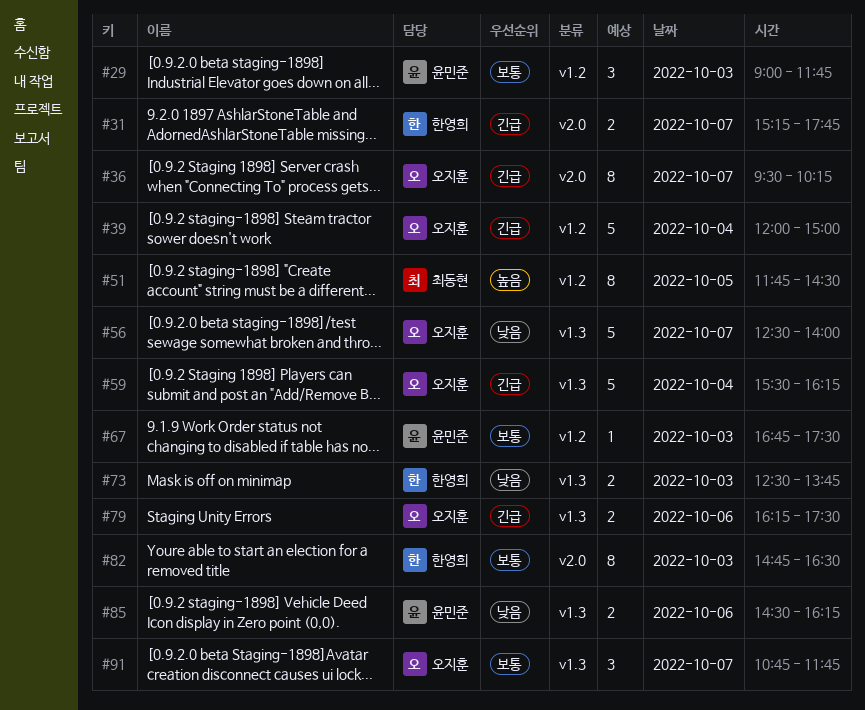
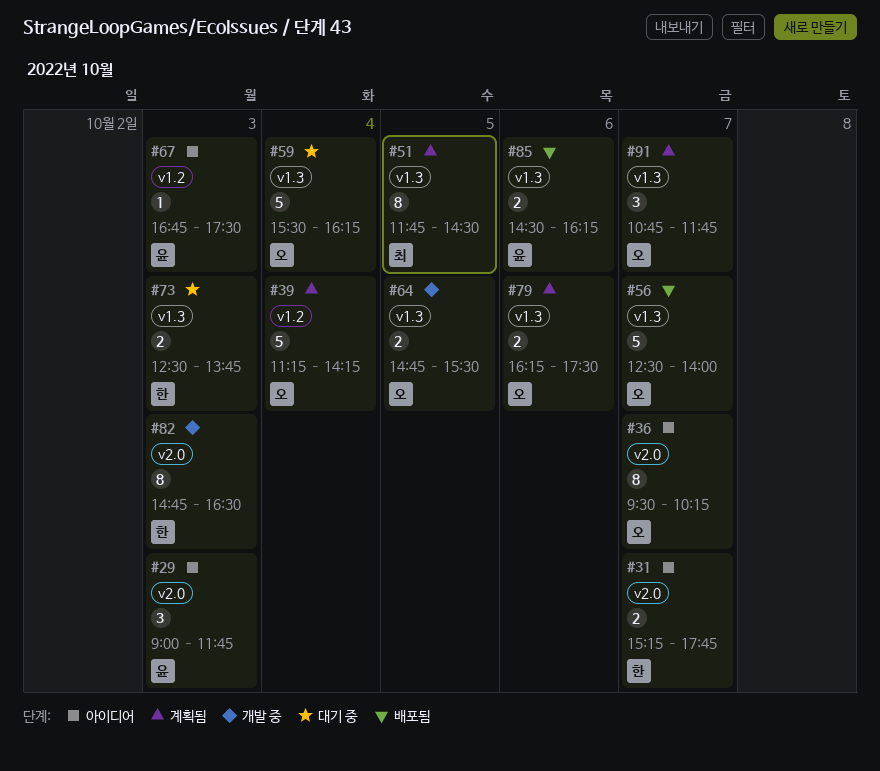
#29, label: v1.2 -> v2.0
#39, begins: 12:00 -> 11:15
#39, ends: 15:00 -> 14:15
#51, label: v1.2 -> v1.3
#64: none -> present

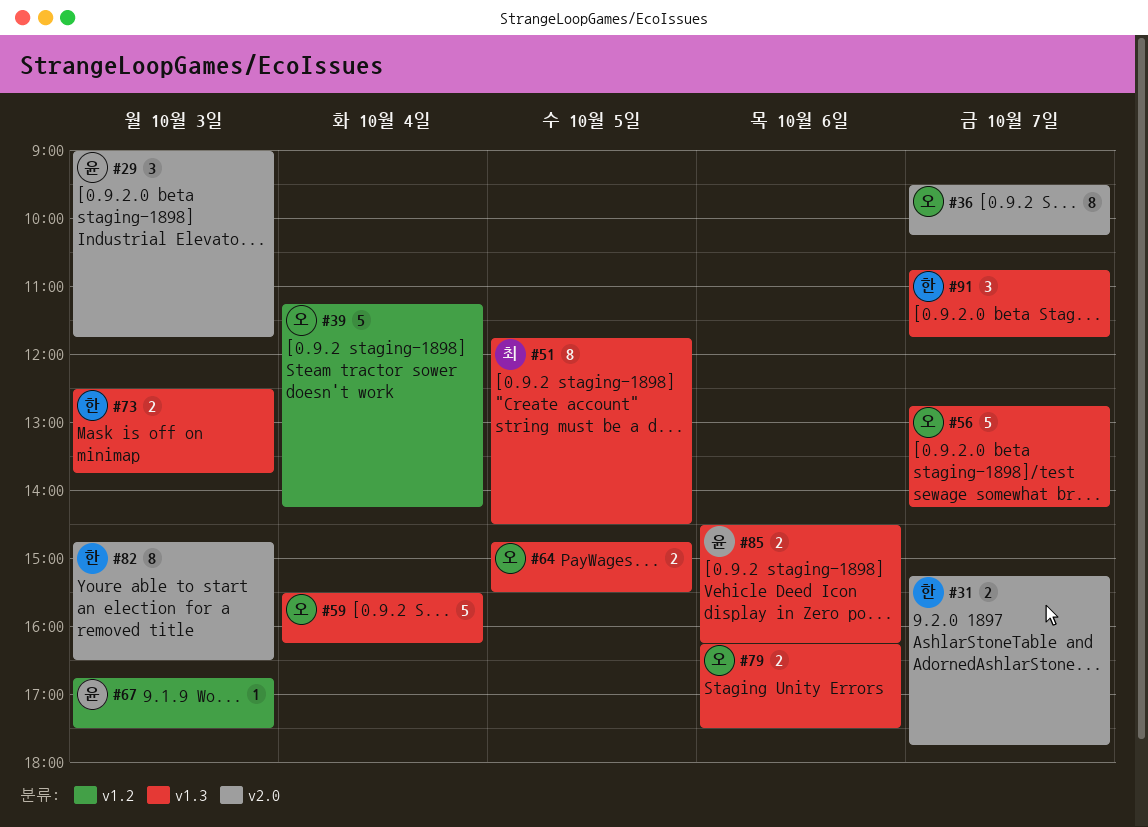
#56, begins: 12:30 -> 12:45
#56, ends: 14:00 -> 14:15
#91, owner: 오 -> 한

